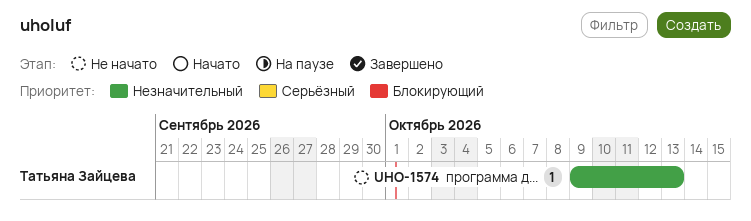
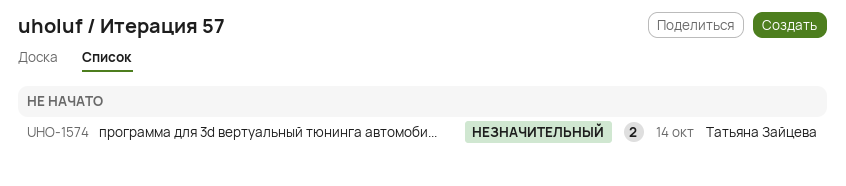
UHO-1574, estimate: 1 -> 2
UHO-1574, due: Oct 13 -> Oct 14

